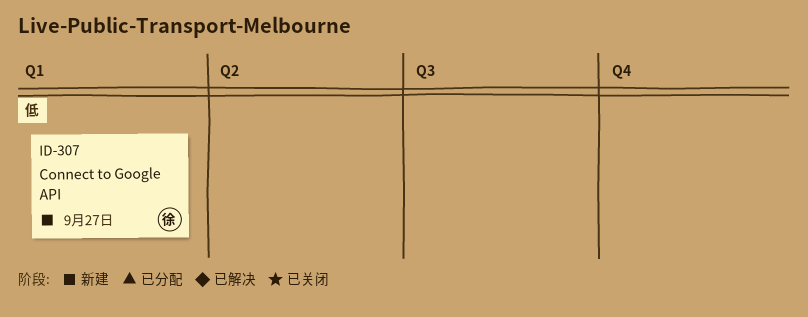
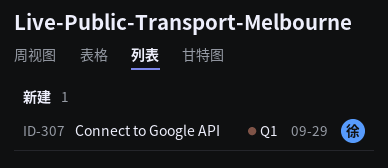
ID-307, due: Sep 27 -> Sep 29

